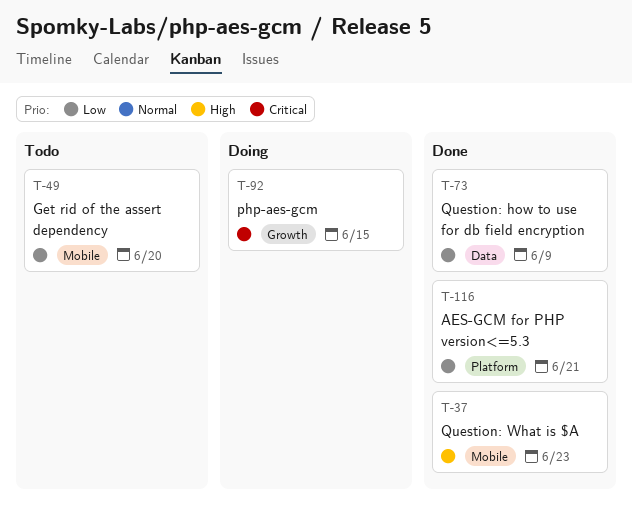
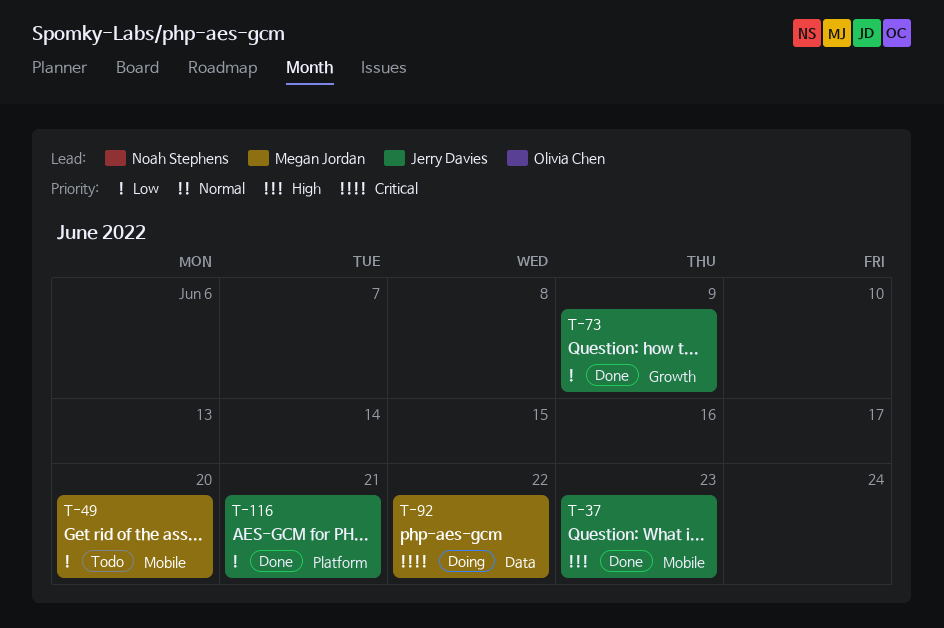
T-73, label: Data -> Growth
T-92, label: Growth -> Data
T-92, due: Jun 15 -> Jun 22

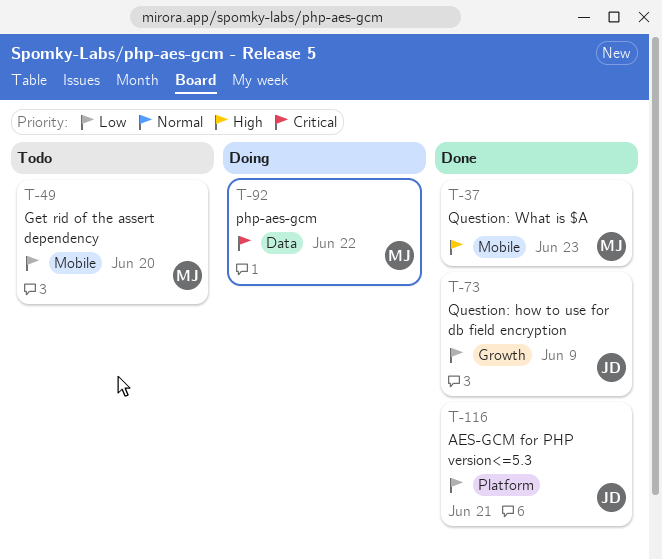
T-37, owner: Jerry Davies -> Megan Jordan

